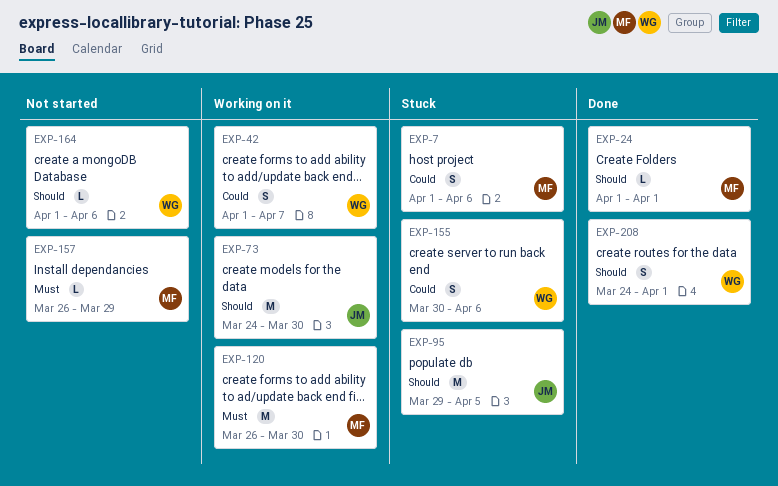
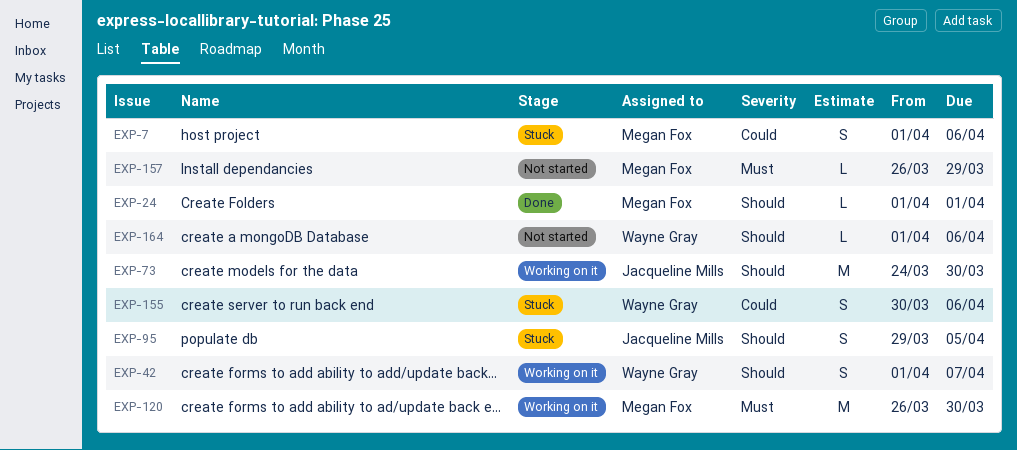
EXP-42, priority: Could -> Should
EXP-95, estimate: M -> S
EXP-208: present -> none

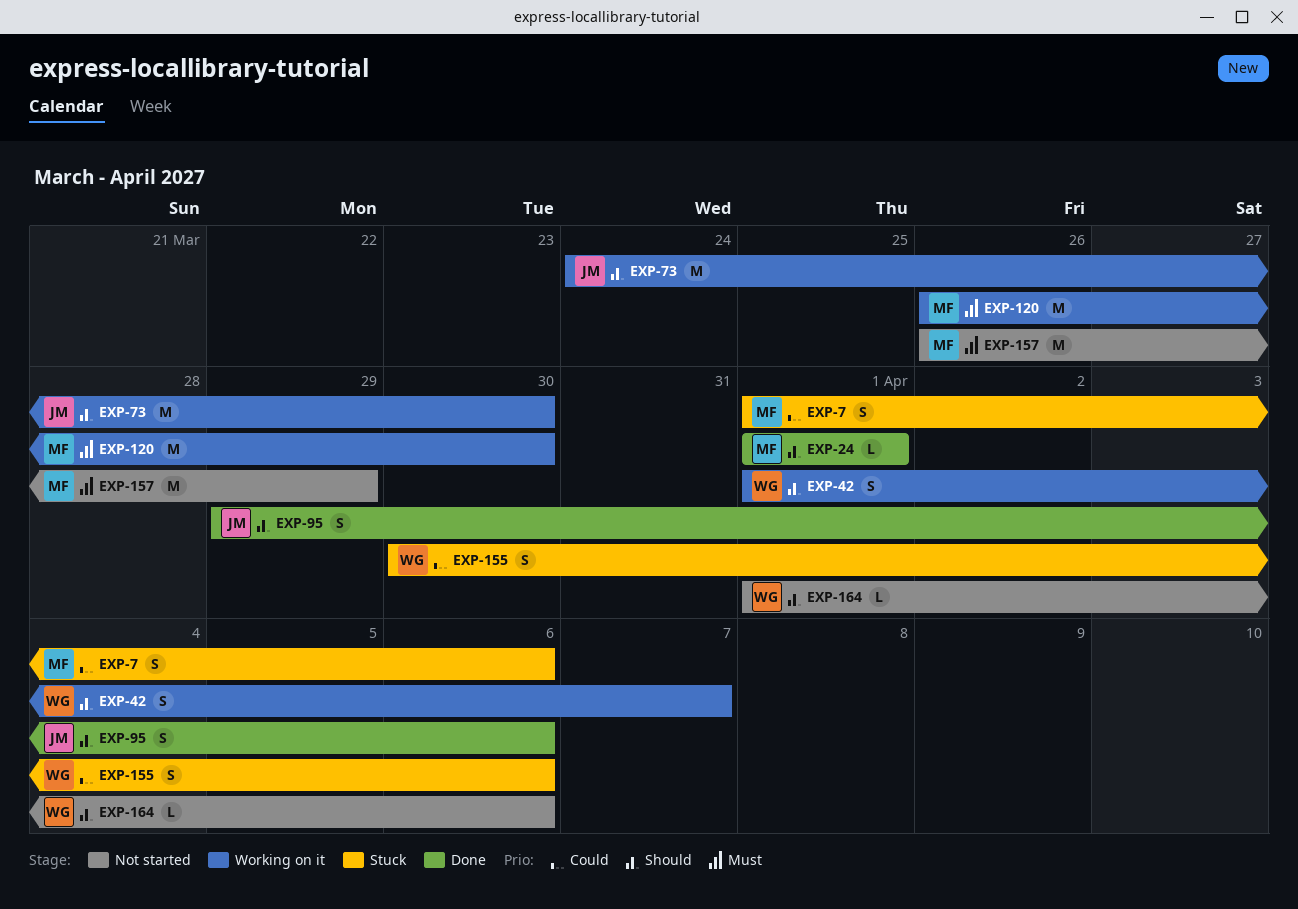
EXP-95, status: Stuck -> Done
EXP-95, due: Apr 5 -> Apr 6
EXP-157, estimate: L -> M

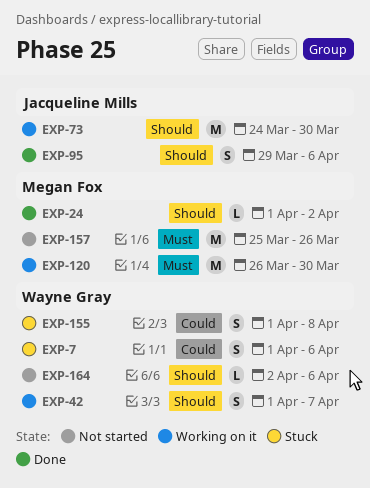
EXP-7, owner: Megan Fox -> Wayne Gray
EXP-24, due: Apr 1 -> Apr 2
EXP-155, start: Mar 30 -> Apr 1
EXP-155, due: Apr 6 -> Apr 8
EXP-157, start: Mar 26 -> Mar 25
EXP-157, due: Mar 29 -> Mar 26
EXP-164, start: Apr 1 -> Apr 2

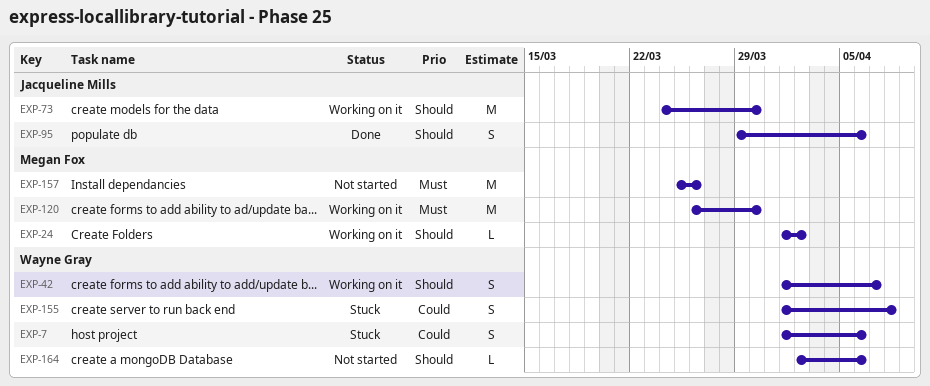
EXP-24, status: Done -> Working on it

